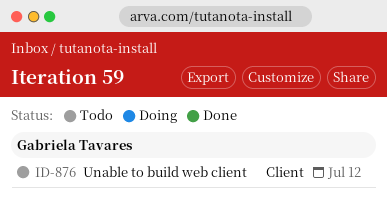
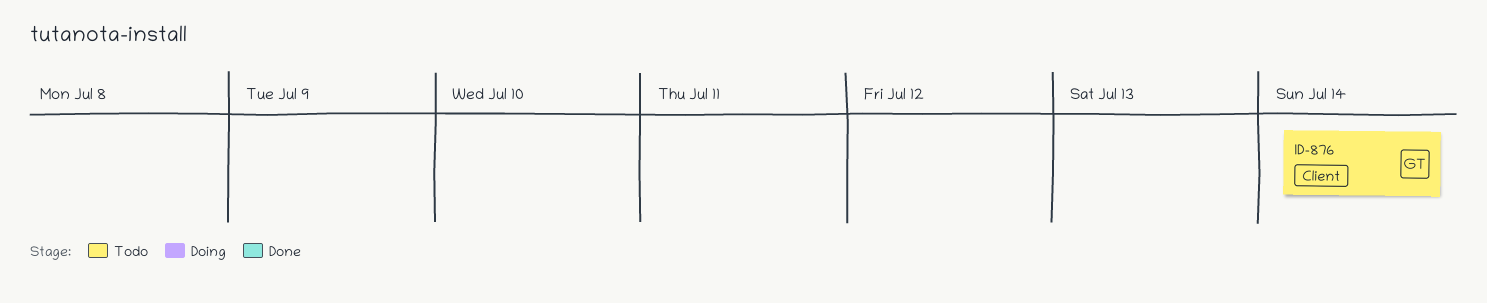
ID-876, due: Jul 12 -> Jul 14

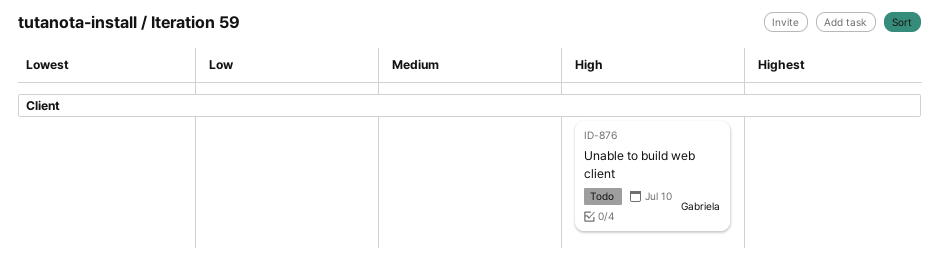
ID-876, due: Jul 14 -> Jul 10

